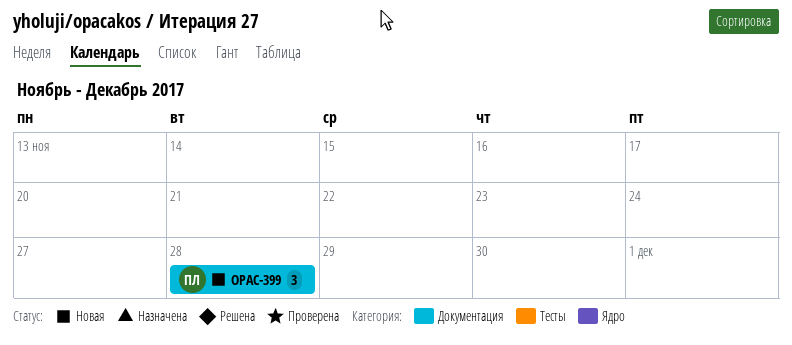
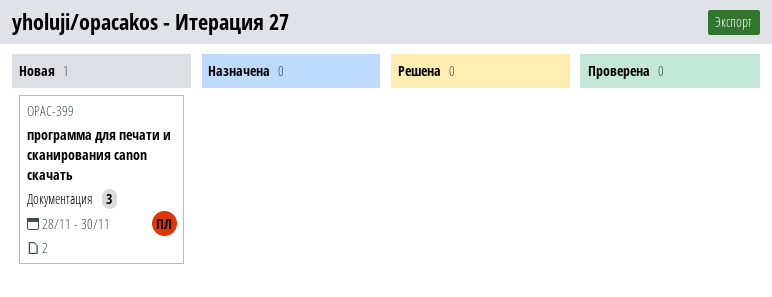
OPAC-399, due: Nov 28 -> Nov 30

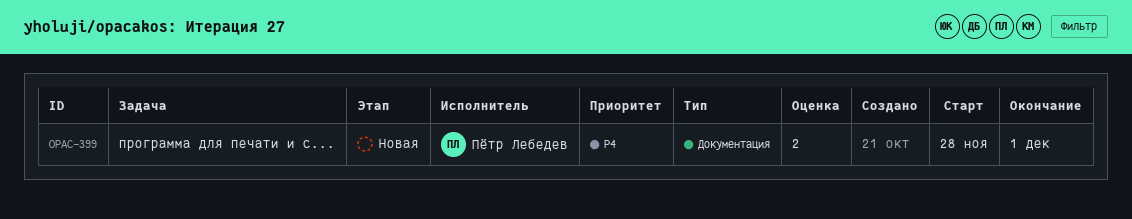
OPAC-399, estimate: 3 -> 2
OPAC-399, due: Nov 30 -> Dec 1

